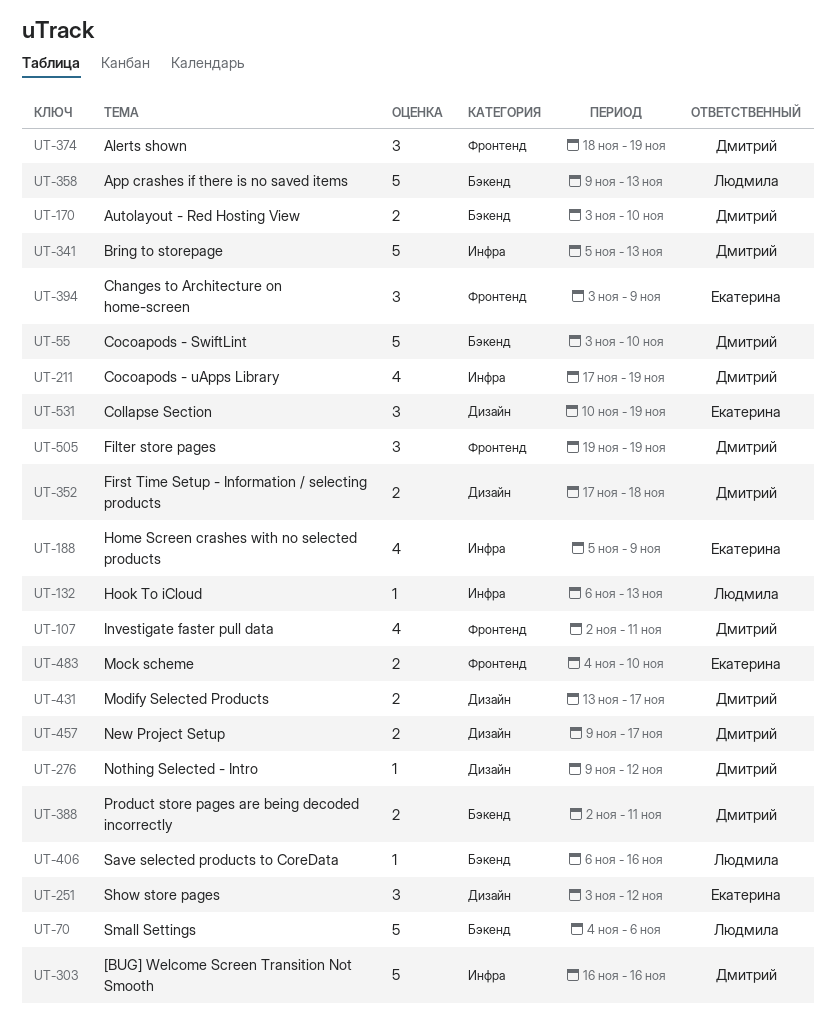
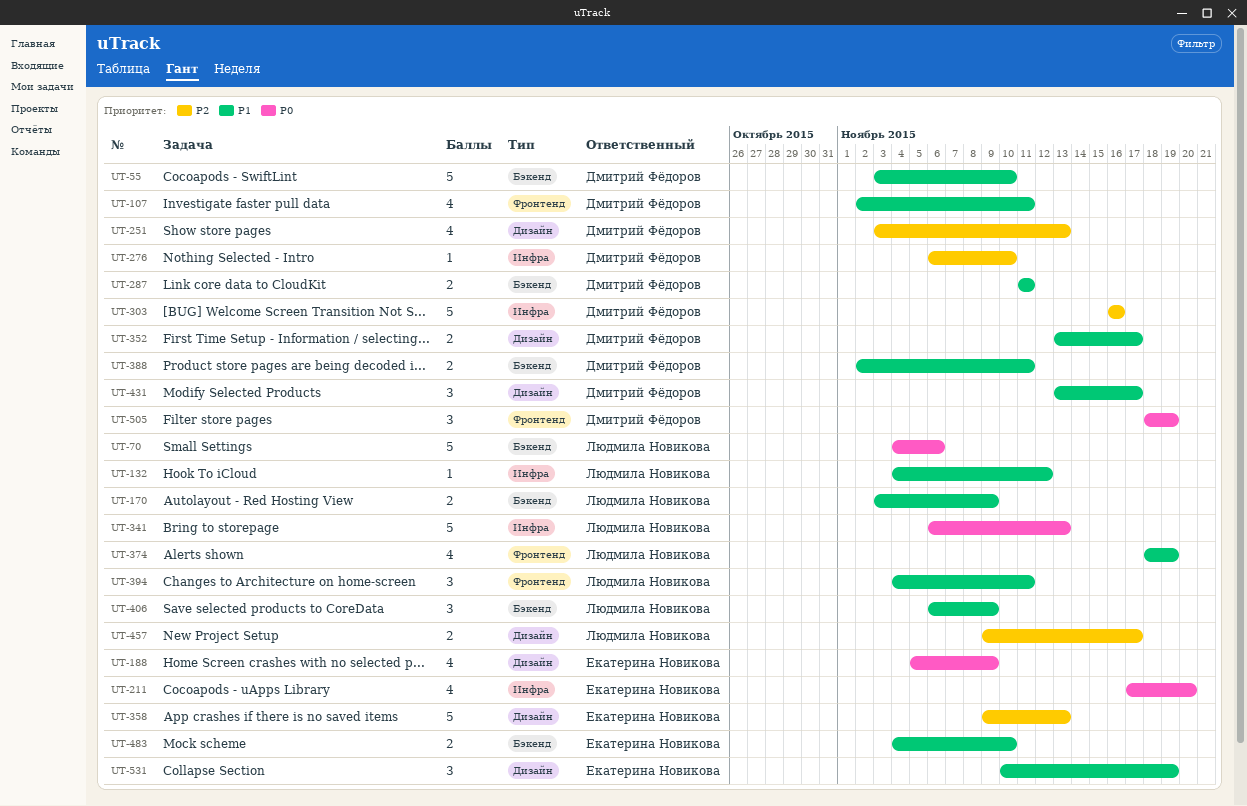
UT-132, start: Nov 6 -> Nov 4
UT-132, due: Nov 13 -> Nov 12
UT-170, owner: Дмитрий Фёдоров -> Людмила Новикова
UT-170, due: Nov 10 -> Nov 9
UT-188, label: Инфра -> Дизайн
UT-211, owner: Дмитрий Фёдоров -> Екатерина Новикова
UT-211, due: Nov 19 -> Nov 20
UT-251, owner: Екатерина Новикова -> Дмитрий Фёдоров
UT-251, estimate: 3 -> 4
UT-251, due: Nov 12 -> Nov 13
UT-276, label: Дизайн -> Инфра
UT-276, start: Nov 9 -> Nov 6
UT-276, due: Nov 12 -> Nov 10
UT-287: none -> present
UT-341, owner: Дмитрий Фёдоров -> Людмила Новикова
UT-341, start: Nov 5 -> Nov 6
UT-352, start: Nov 17 -> Nov 13
UT-352, due: Nov 18 -> Nov 17
UT-358, owner: Людмила Новикова -> Екатерина Новикова
UT-358, label: Бэкенд -> Дизайн
UT-374, owner: Дмитрий Фёдоров -> Людмила Новикова
UT-374, estimate: 3 -> 4
UT-394, owner: Екатерина Новикова -> Людмила Новикова
UT-394, start: Nov 3 -> Nov 4
UT-394, due: Nov 9 -> Nov 11
UT-406, estimate: 1 -> 3
UT-406, due: Nov 16 -> Nov 9
UT-431, estimate: 2 -> 3
UT-457, owner: Дмитрий Фёдоров -> Людмила Новикова
UT-483, label: Фронтенд -> Бэкенд
UT-505, start: Nov 19 -> Nov 18

